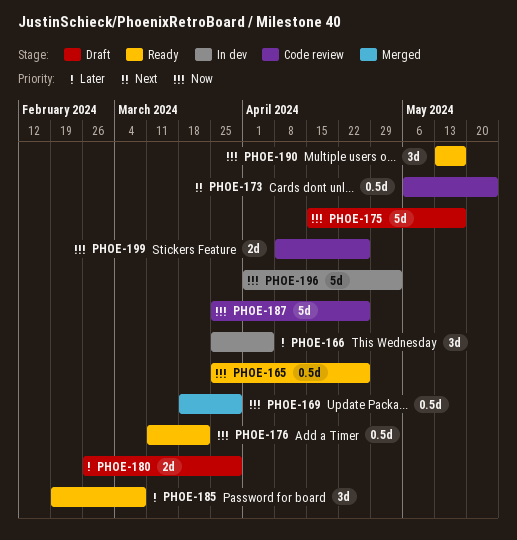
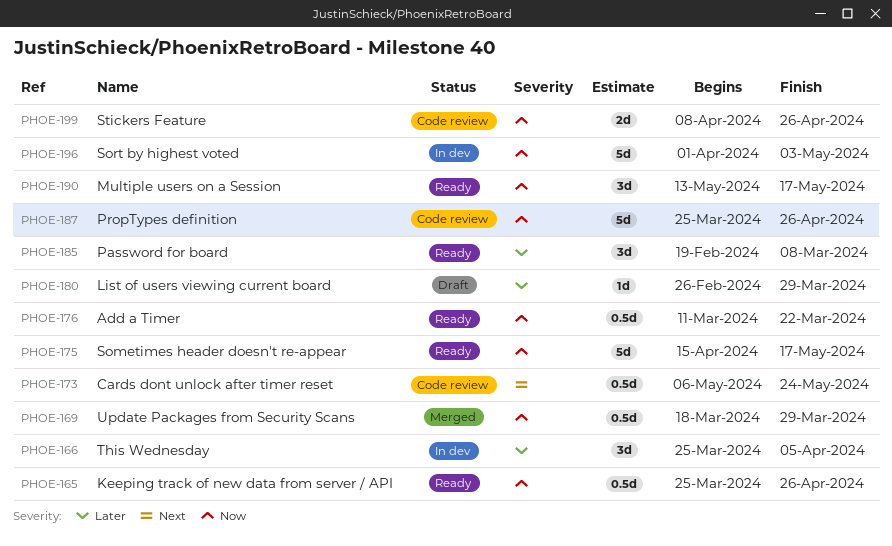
PHOE-175, status: Draft -> Ready
PHOE-180, estimate: 2d -> 1d

